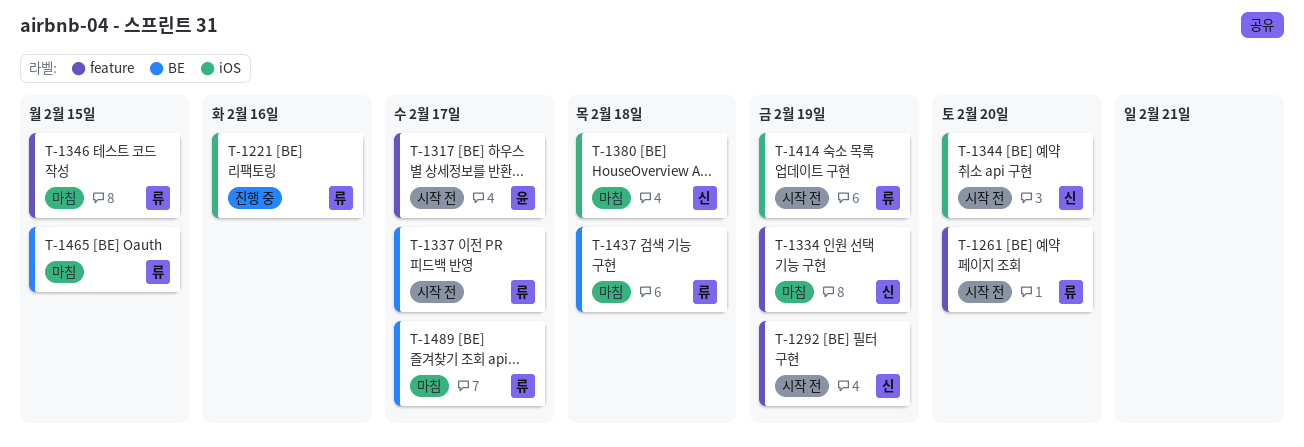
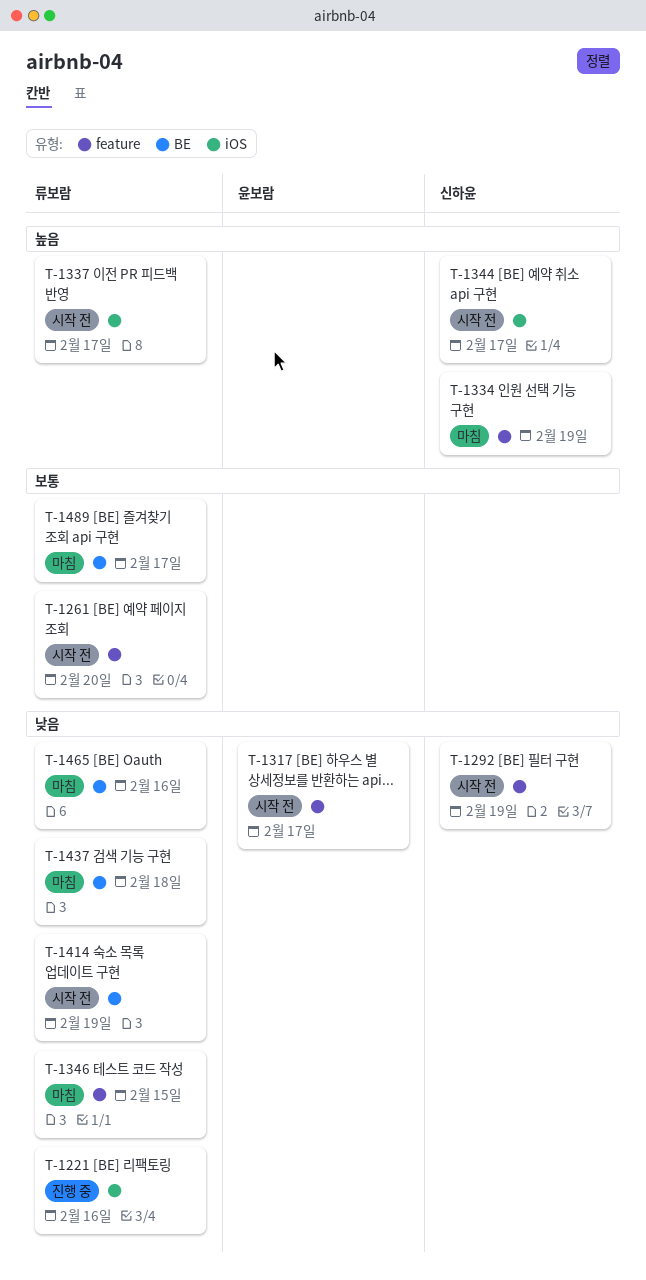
T-1337, label: BE -> iOS
T-1344, due: Feb 20 -> Feb 17
T-1380: present -> none
T-1414, label: iOS -> BE
T-1465, due: Feb 15 -> Feb 16

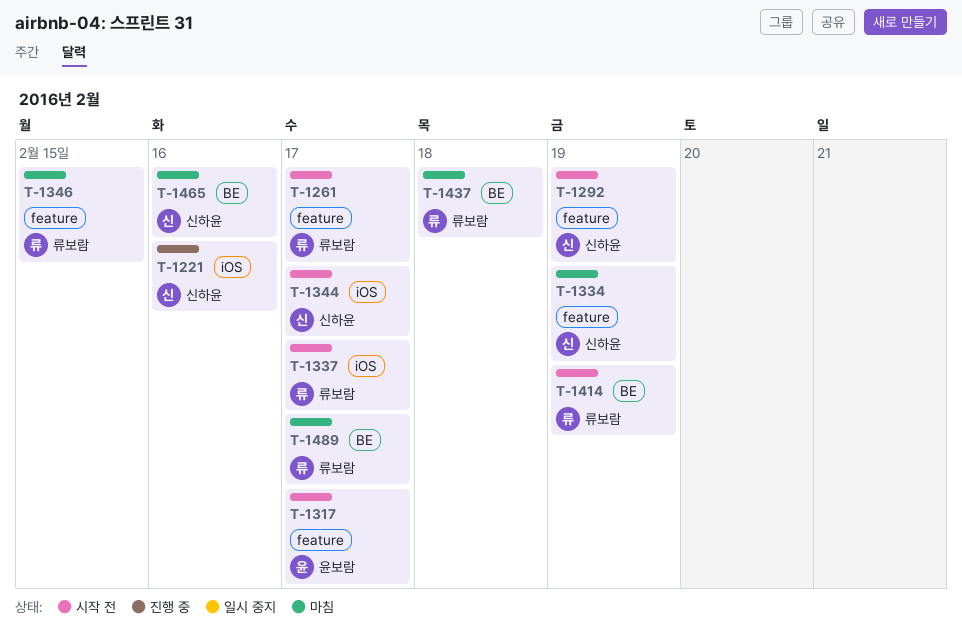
T-1221, owner: 류보람 -> 신하윤
T-1261, due: Feb 20 -> Feb 17
T-1465, owner: 류보람 -> 신하윤

